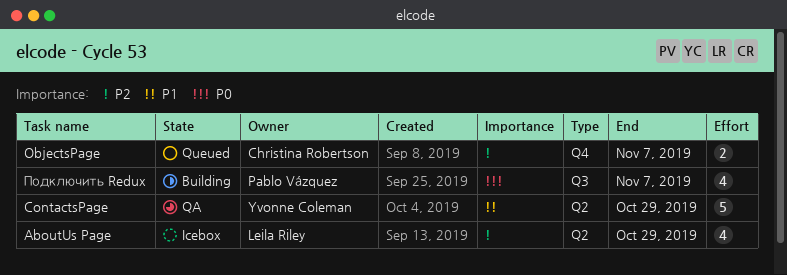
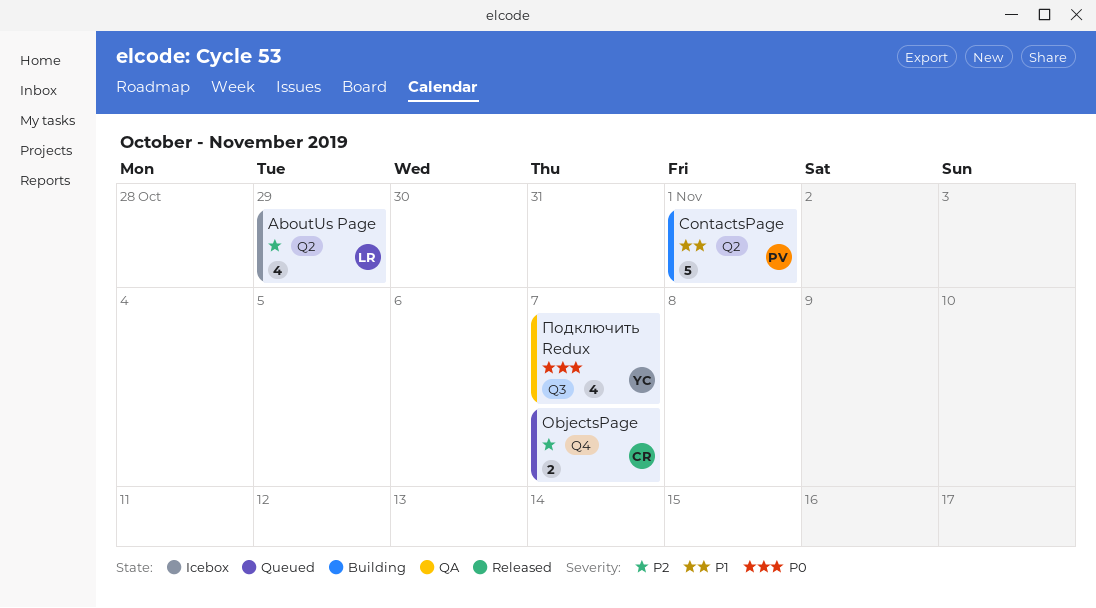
ContactsPage, status: QA -> Building
ContactsPage, owner: Yvonne Coleman -> Pablo Vázquez
ContactsPage, due: Oct 29 -> Nov 1
Подключить Redux, status: Building -> QA
Подключить Redux, owner: Pablo Vázquez -> Yvonne Coleman

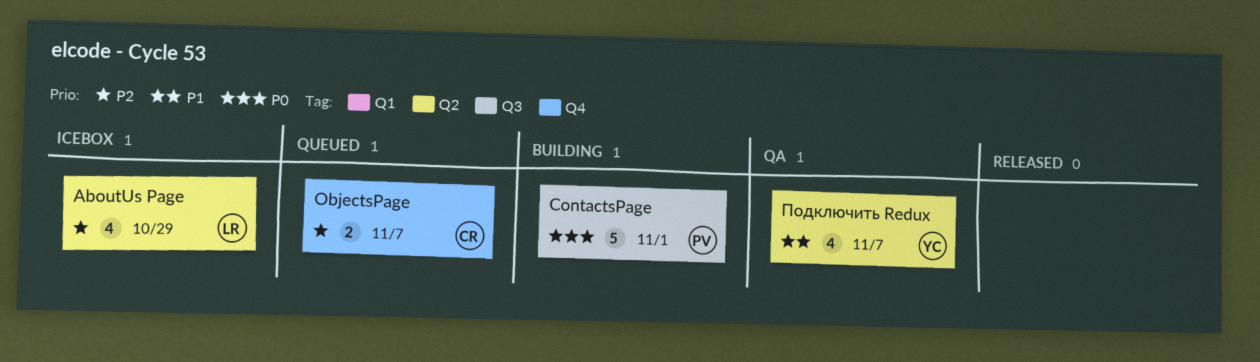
ContactsPage, priority: P1 -> P0
ContactsPage, label: Q2 -> Q3
Подключить Redux, priority: P0 -> P1
Подключить Redux, label: Q3 -> Q2

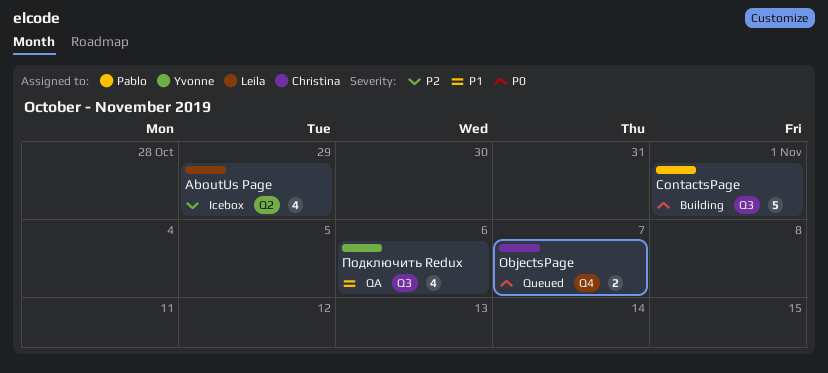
ObjectsPage, priority: P2 -> P0
Подключить Redux, label: Q2 -> Q3
Подключить Redux, due: Nov 7 -> Nov 6

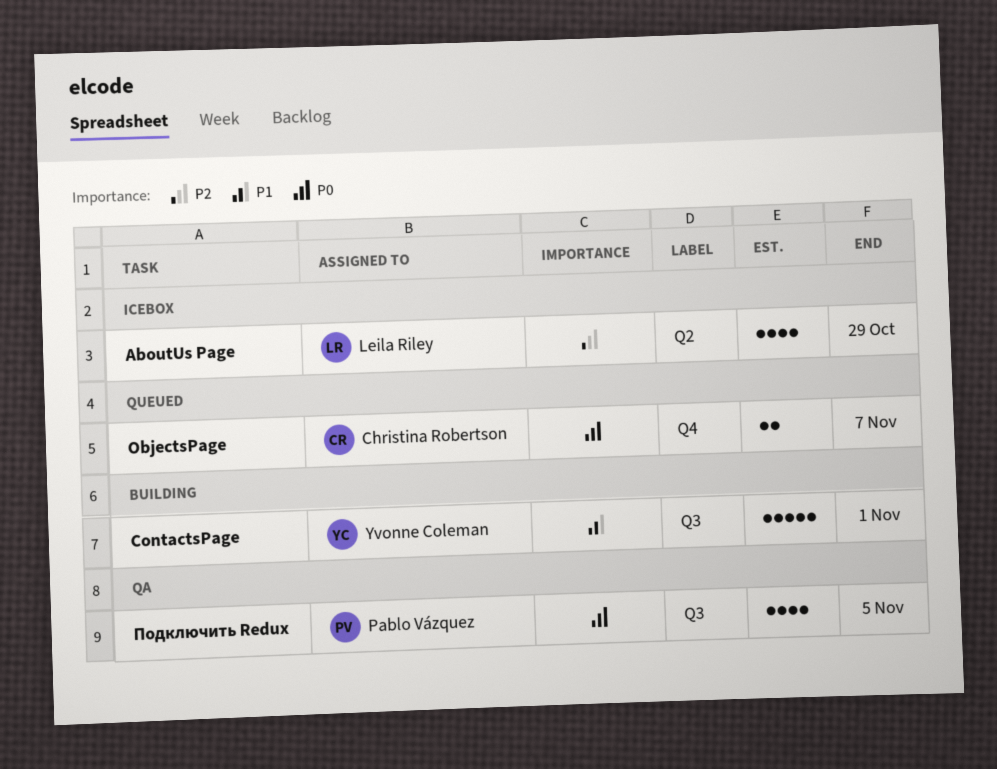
ContactsPage, owner: Pablo Vázquez -> Yvonne Coleman
ContactsPage, priority: P0 -> P1
Подключить Redux, owner: Yvonne Coleman -> Pablo Vázquez
Подключить Redux, priority: P1 -> P0
Подключить Redux, due: Nov 6 -> Nov 5

